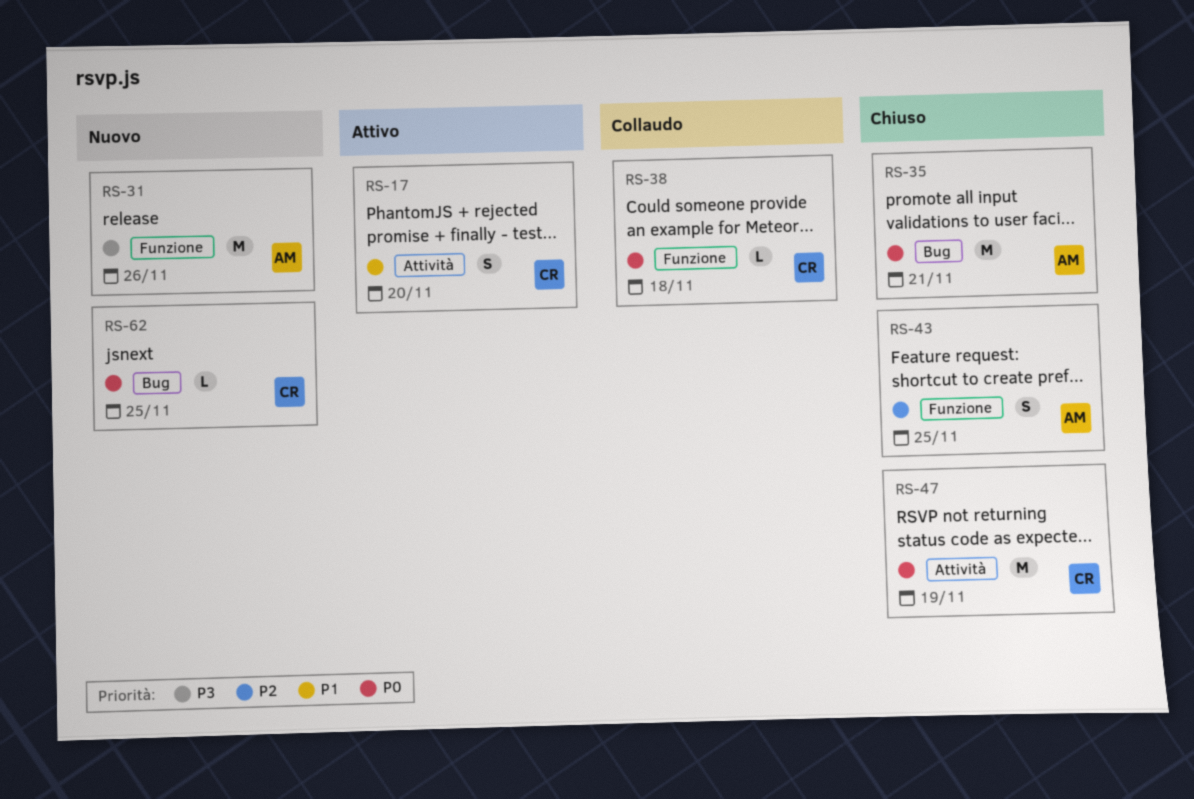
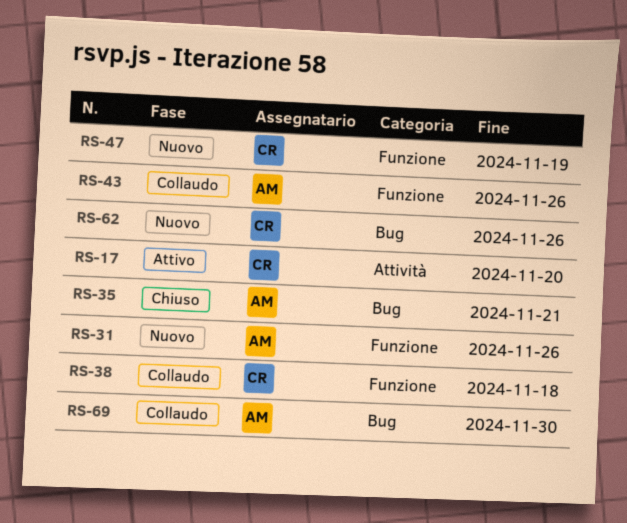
RS-43, status: Chiuso -> Collaudo
RS-43, due: Nov 25 -> Nov 26
RS-47, status: Chiuso -> Nuovo
RS-47, label: Attività -> Funzione
RS-62, due: Nov 25 -> Nov 26
RS-69: none -> present

